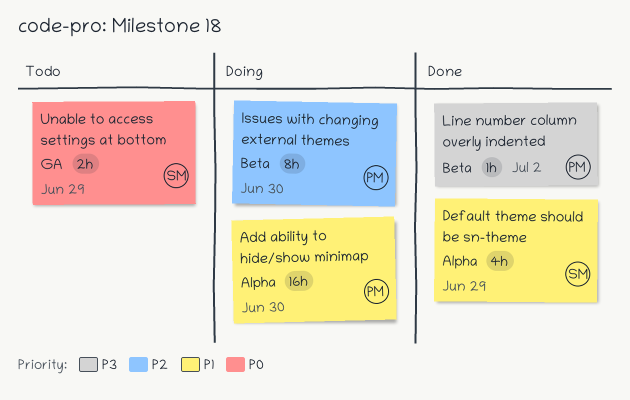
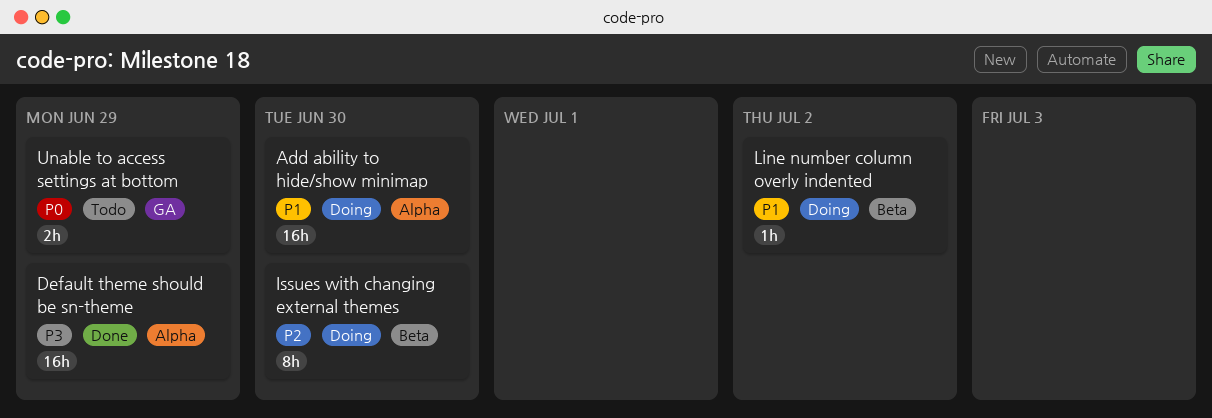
Default theme should be sn-theme, priority: P1 -> P3
Default theme should be sn-theme, estimate: 4h -> 16h
Line number column overly indented, status: Done -> Doing
Line number column overly indented, priority: P3 -> P1

